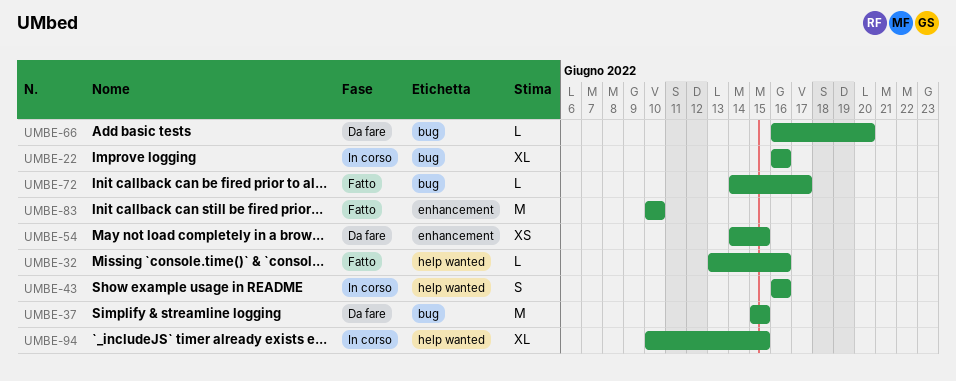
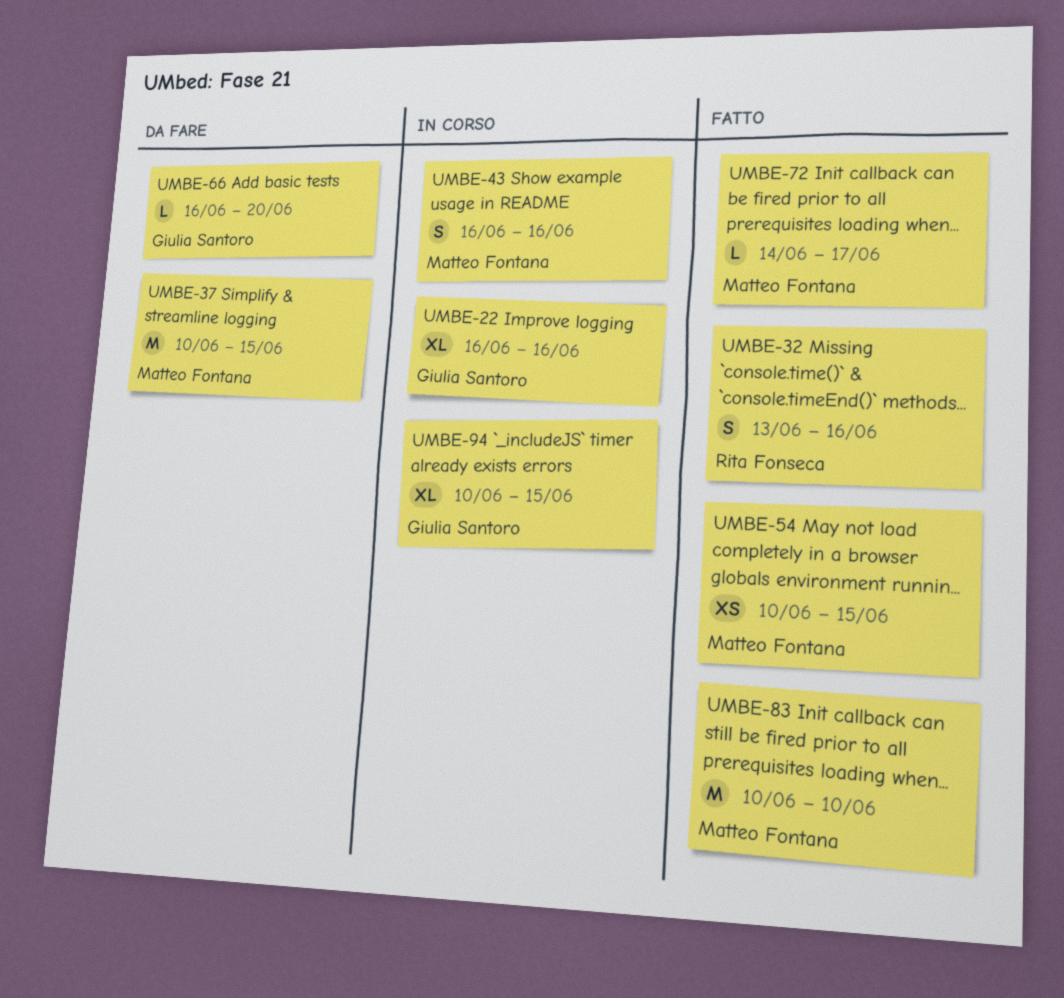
UMBE-32, estimate: L -> S
UMBE-37, start: Jun 15 -> Jun 10
UMBE-54, status: Da fare -> Fatto
UMBE-54, start: Jun 14 -> Jun 10

